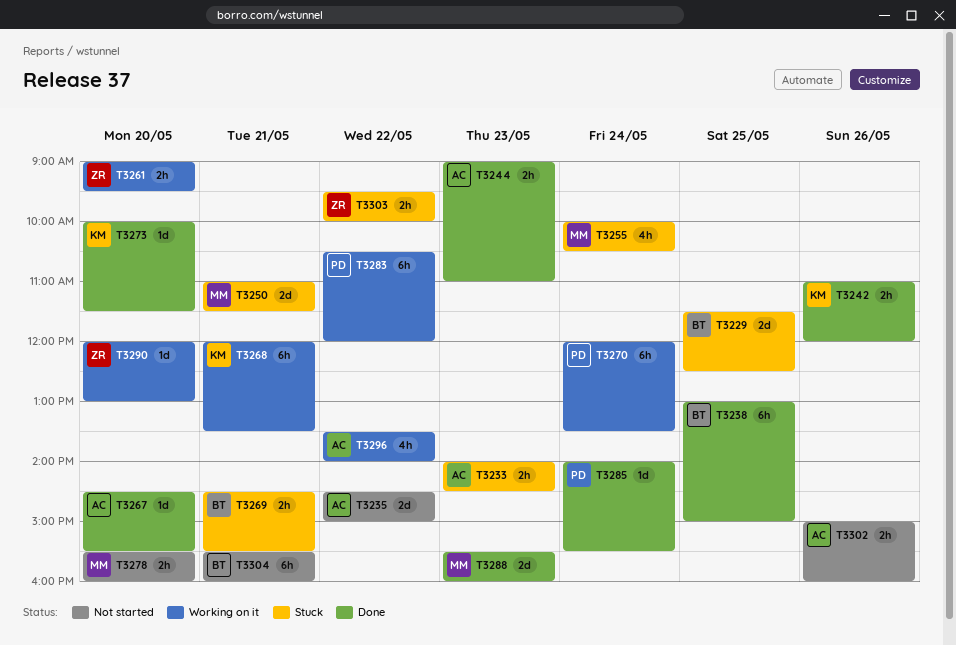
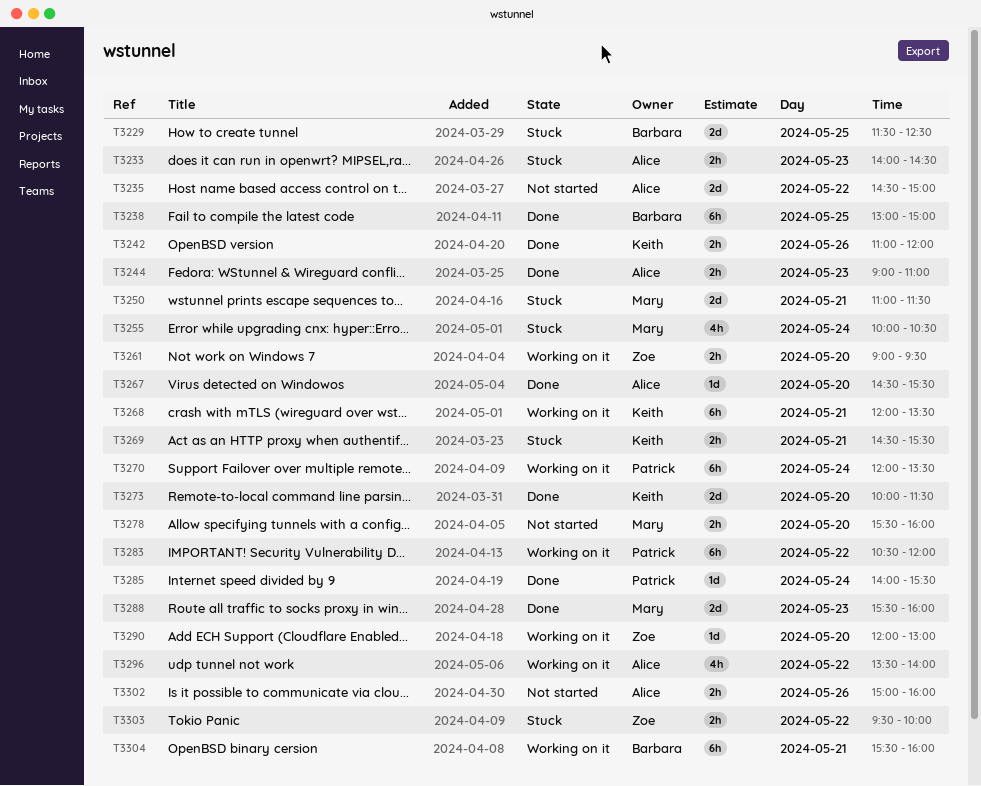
T3269, owner: Barbara -> Keith
T3273, estimate: 1d -> 2d
T3304, status: Not started -> Working on it

